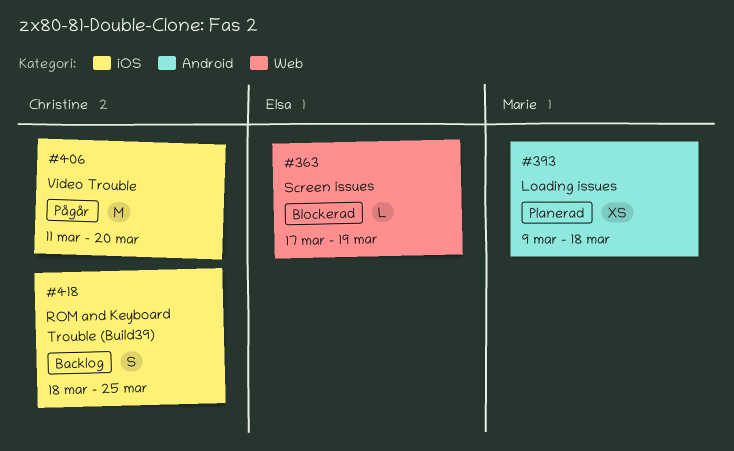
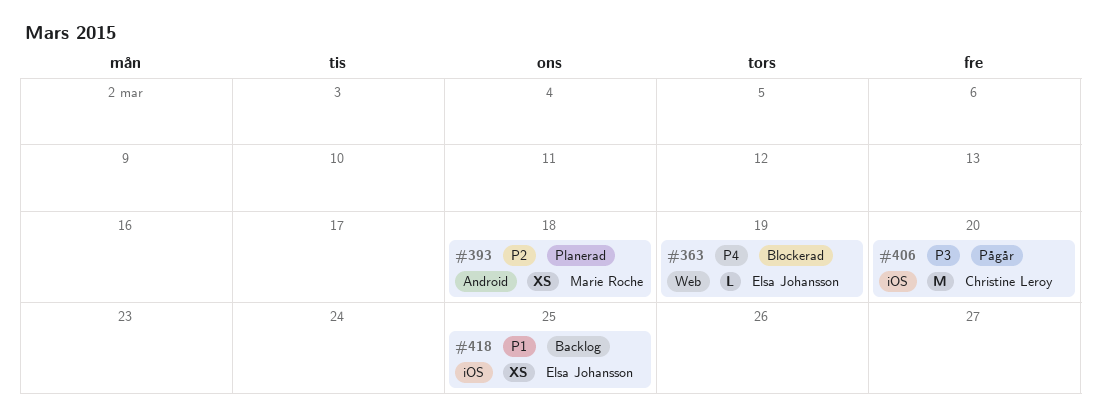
#418, owner: Christine Leroy -> Elsa Johansson
#418, estimate: S -> XS

